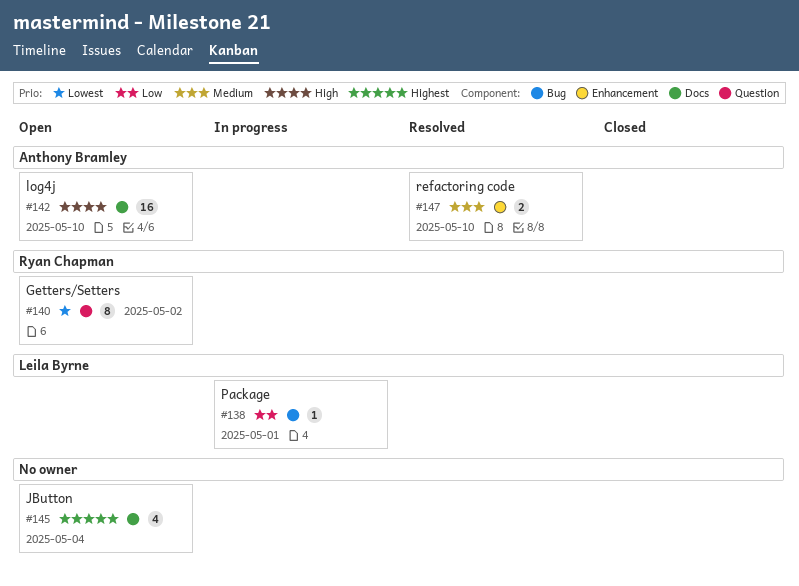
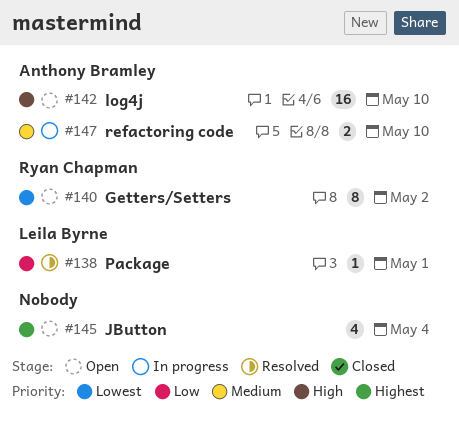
#138, status: In progress -> Resolved
#147, status: Resolved -> In progress

